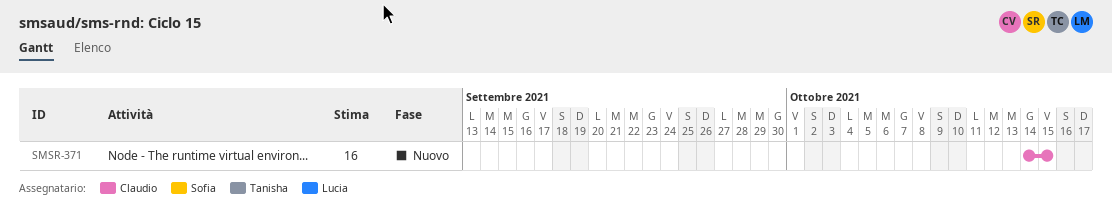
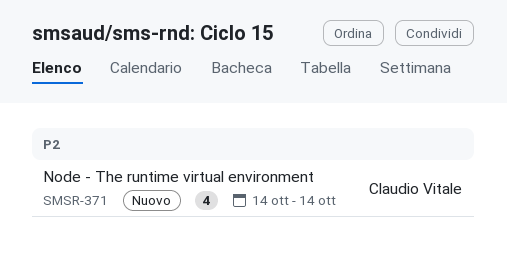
SMSR-371, estimate: 16 -> 4
SMSR-371, due: Oct 15 -> Oct 14

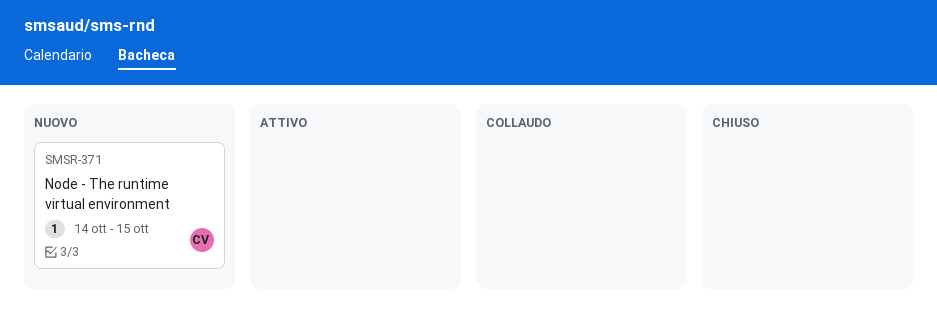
SMSR-371, estimate: 4 -> 1
SMSR-371, due: Oct 14 -> Oct 15

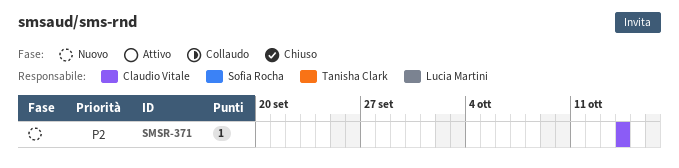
SMSR-371, due: Oct 15 -> Oct 14

